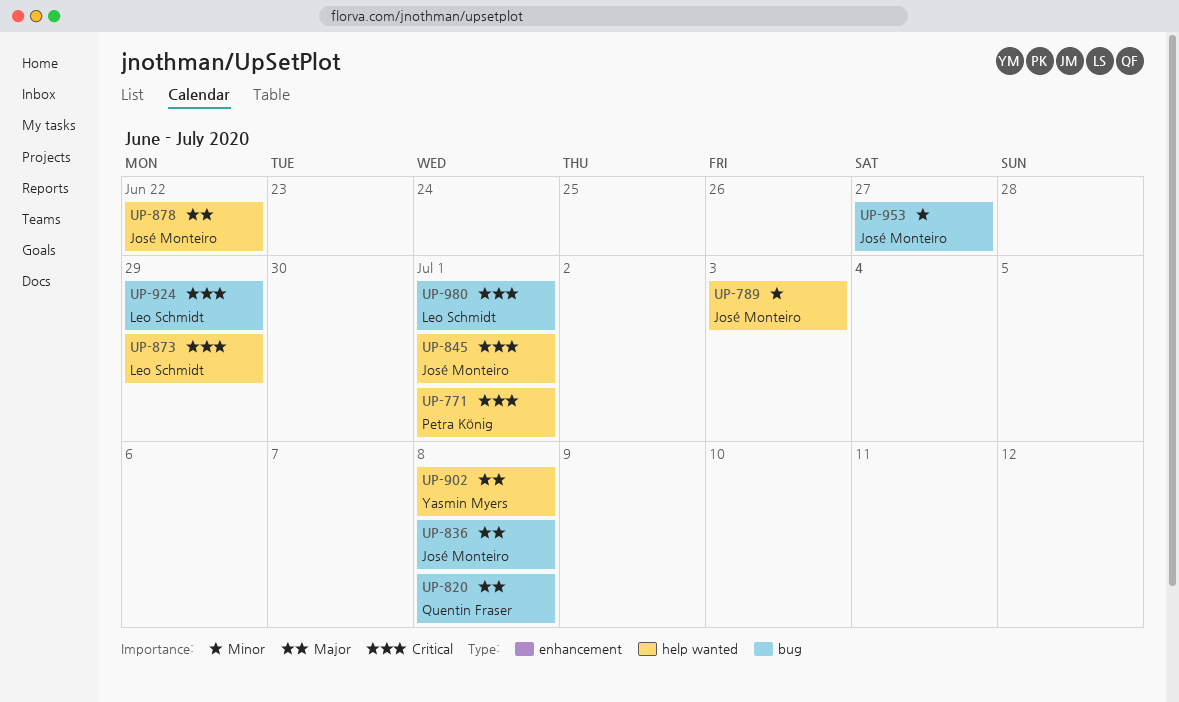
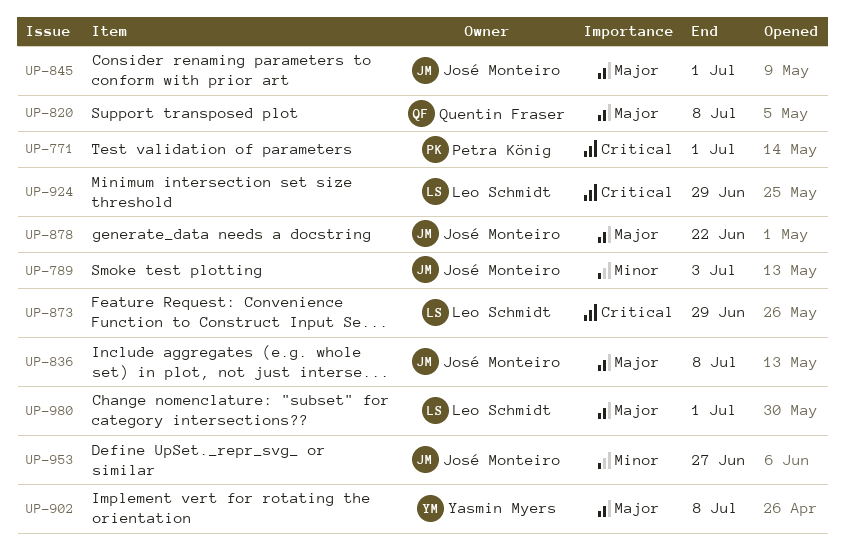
UP-845, priority: Critical -> Major
UP-980, priority: Critical -> Major

